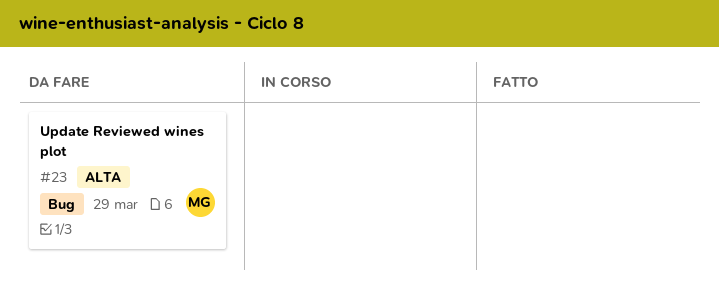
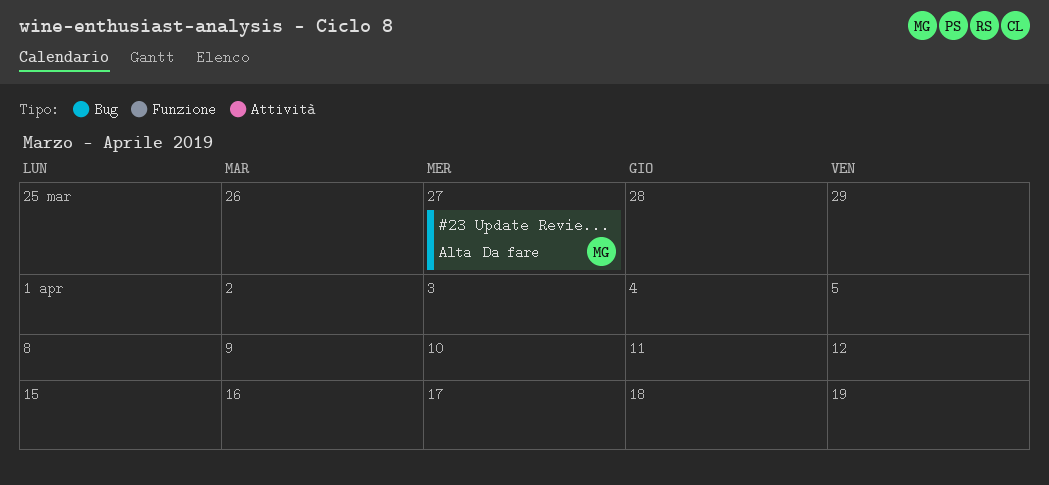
#23, due: Mar 29 -> Mar 27

